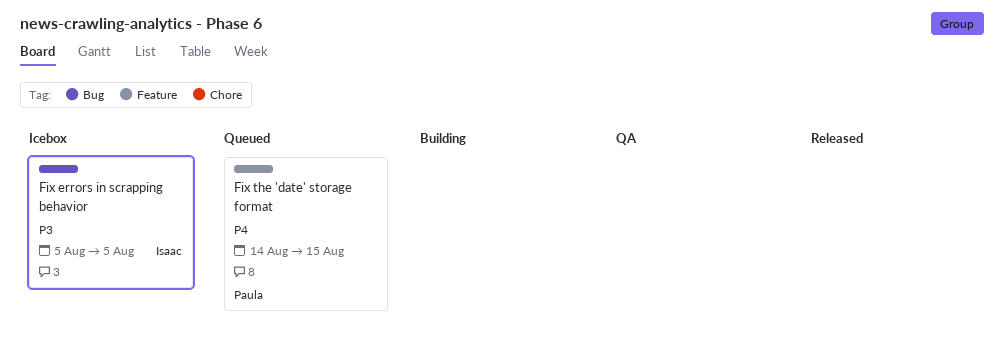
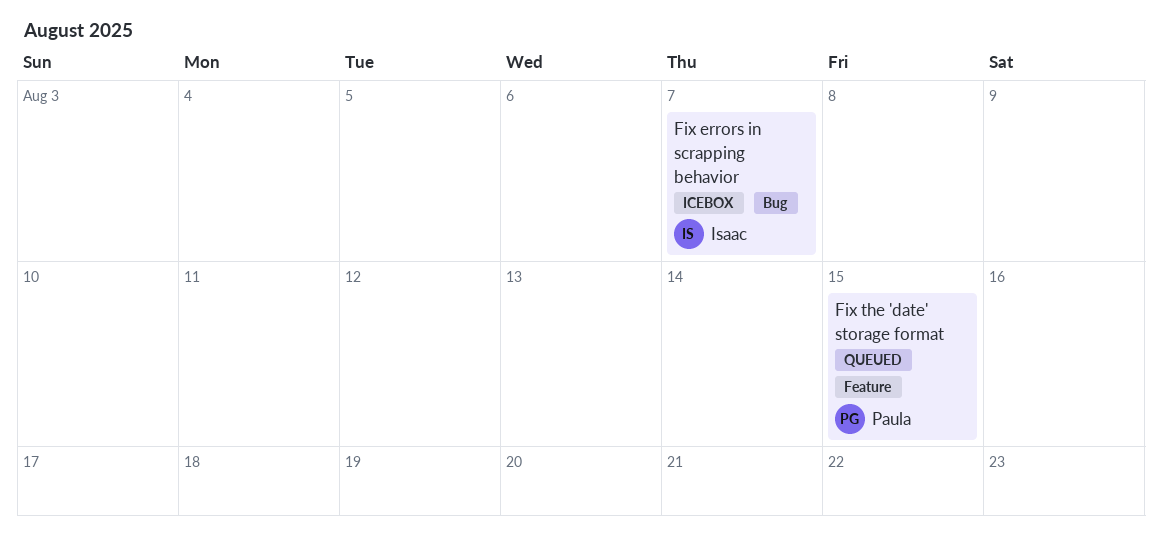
Fix errors in scrapping behavior, due: Aug 5 -> Aug 7

